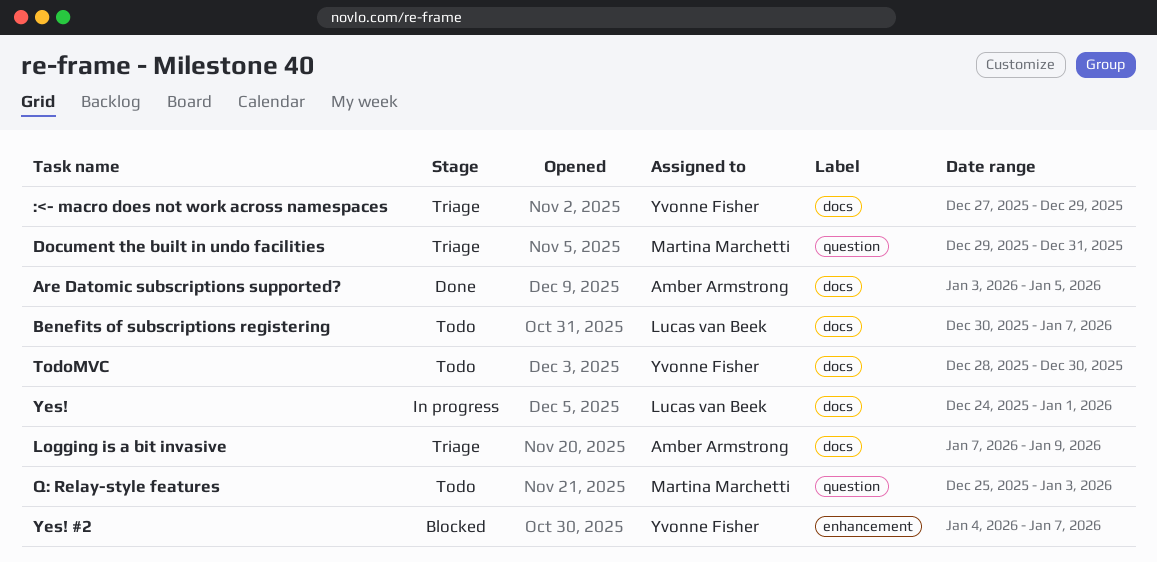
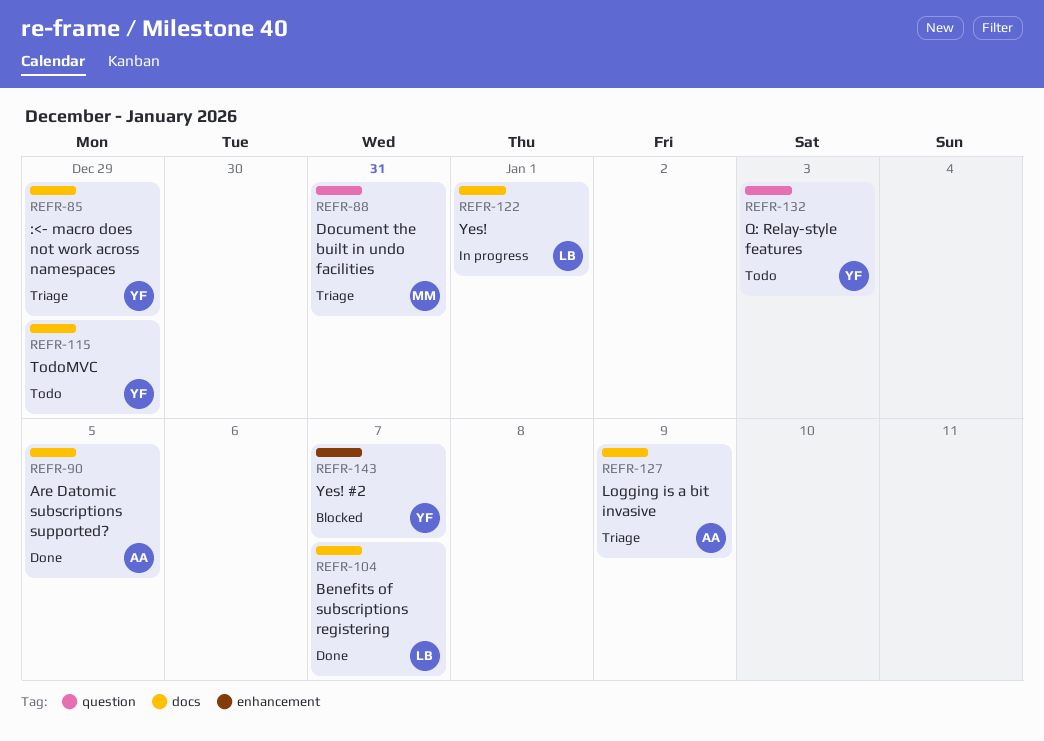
Benefits of subscriptions registering, status: Todo -> Done
Q: Relay-style features, owner: Martina Marchetti -> Yvonne Fisher
TodoMVC, due: Dec 30 -> Dec 29

